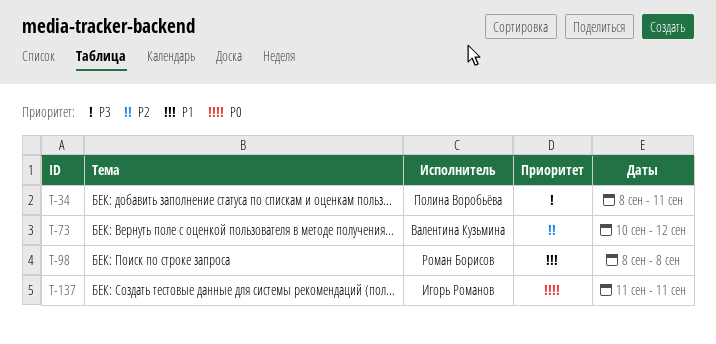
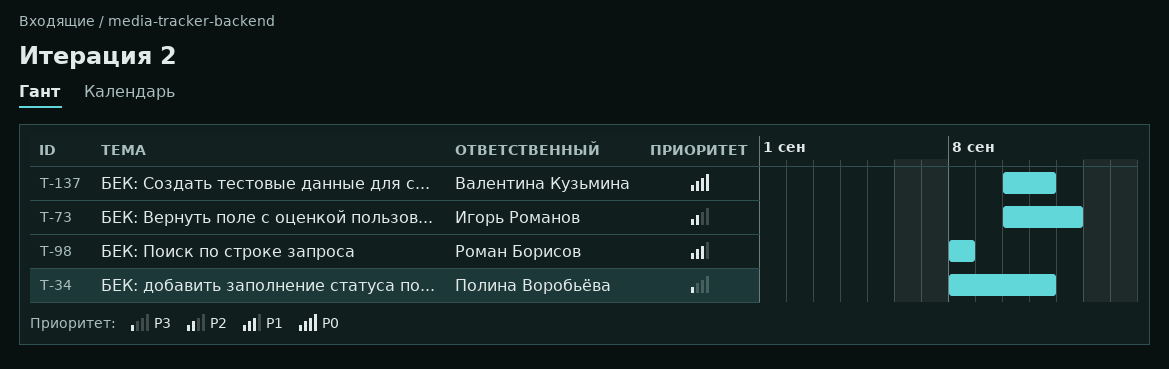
T-73, owner: Валентина Кузьмина -> Игорь Романов
T-137, owner: Игорь Романов -> Валентина Кузьмина
T-137, start: Sep 11 -> Sep 10

